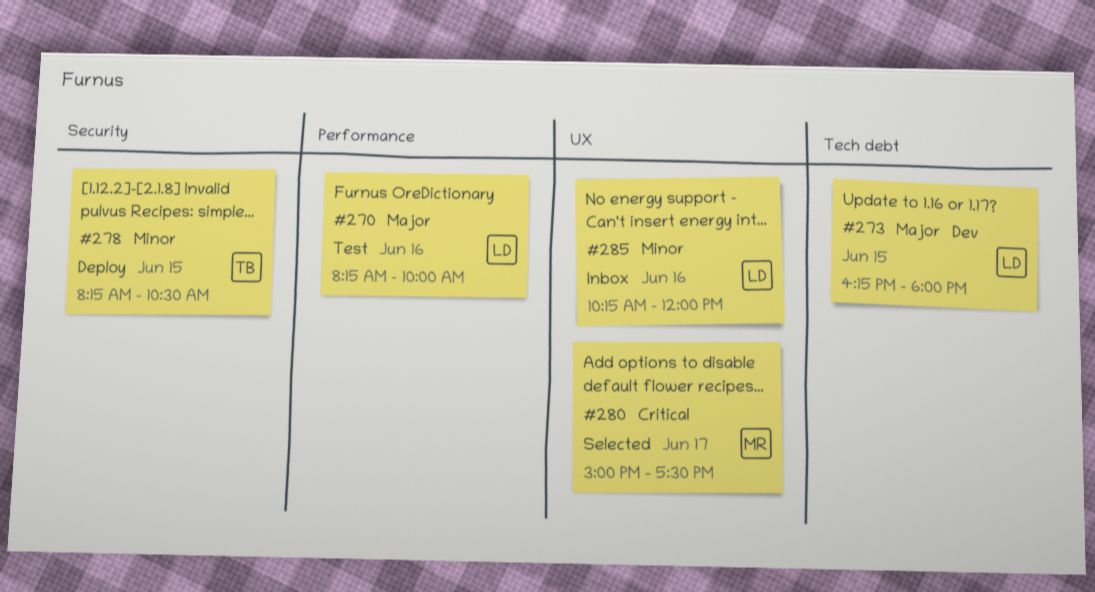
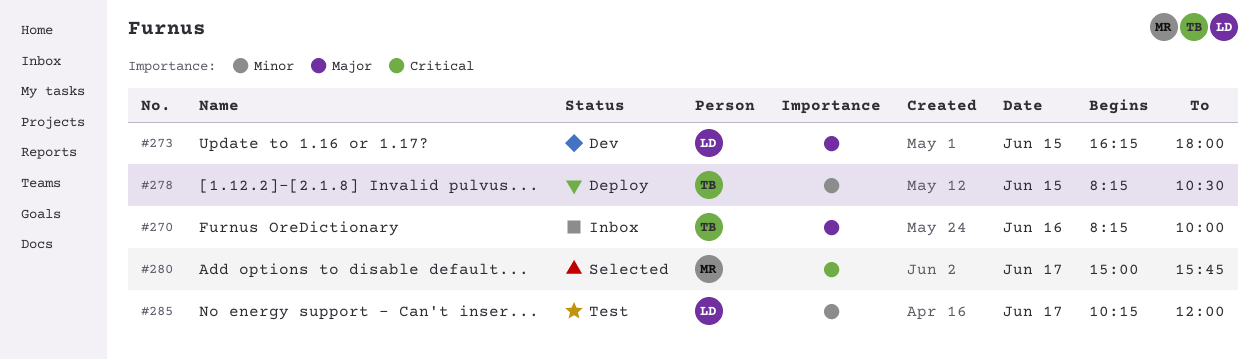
#270, status: Test -> Inbox
#270, owner: LD -> TB
#280, ends: 17:30 -> 15:45
#285, status: Inbox -> Test
#285, day: Jun 16 -> Jun 17

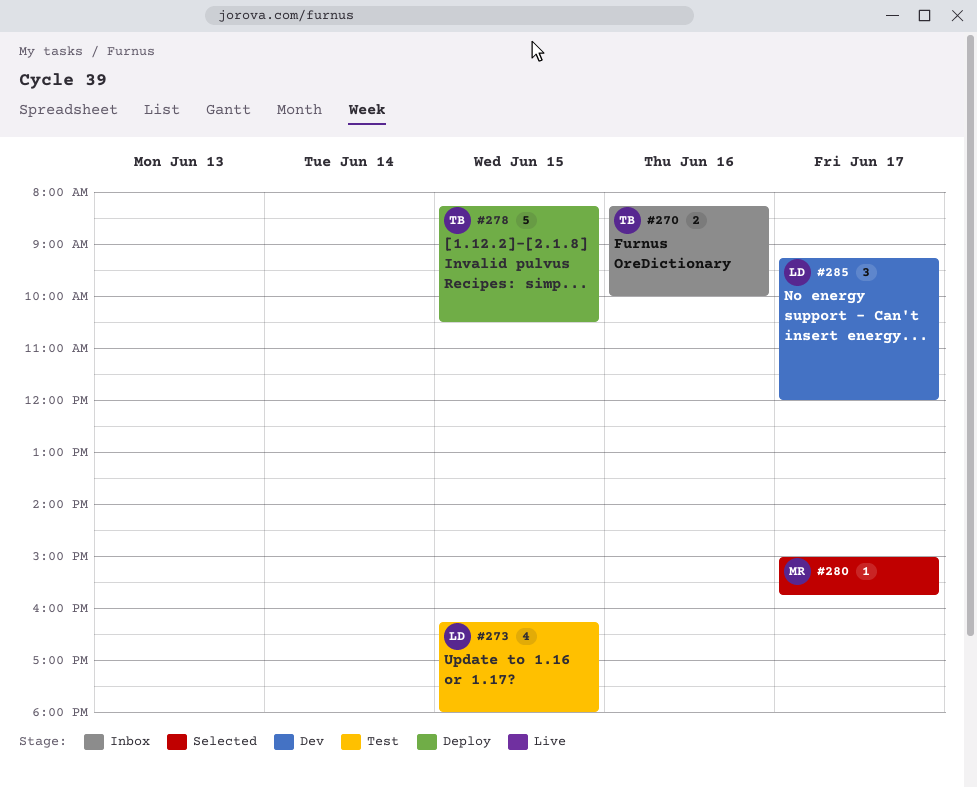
#273, status: Dev -> Test
#285, status: Test -> Dev
#285, begins: 10:15 -> 09:15

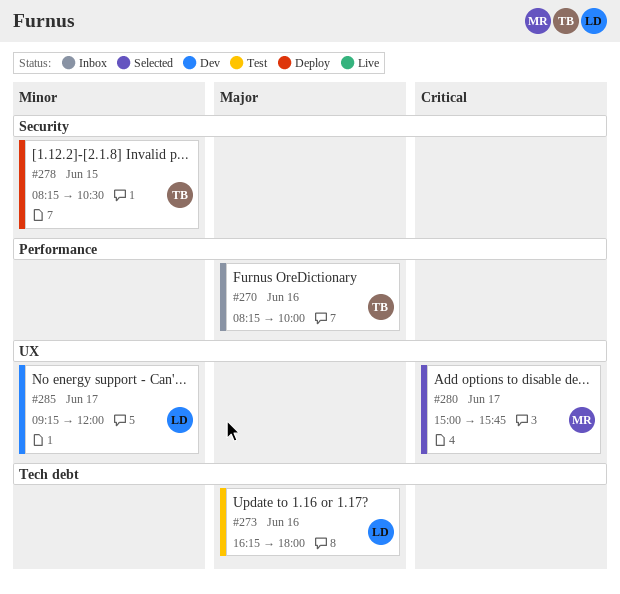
#273, day: Jun 15 -> Jun 16

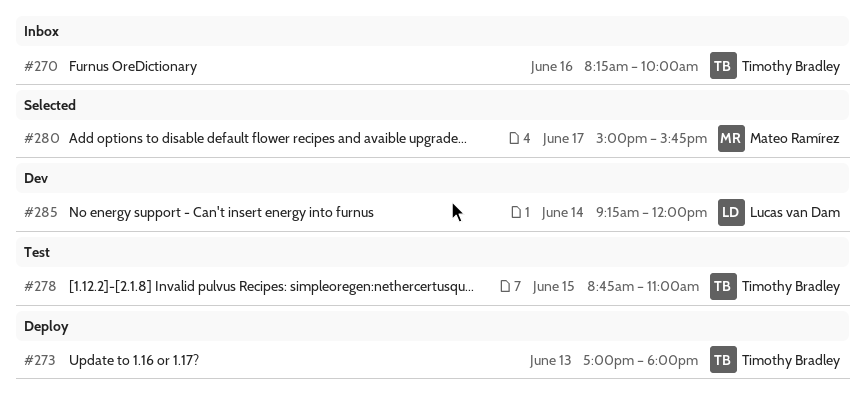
#273, status: Test -> Deploy
#273, owner: Lucas van Dam -> Timothy Bradley
#273, day: Jun 16 -> Jun 13
#273, begins: 16:15 -> 17:00
#278, status: Deploy -> Test
#278, begins: 08:15 -> 08:45
#278, ends: 10:30 -> 11:00
#285, day: Jun 17 -> Jun 14

